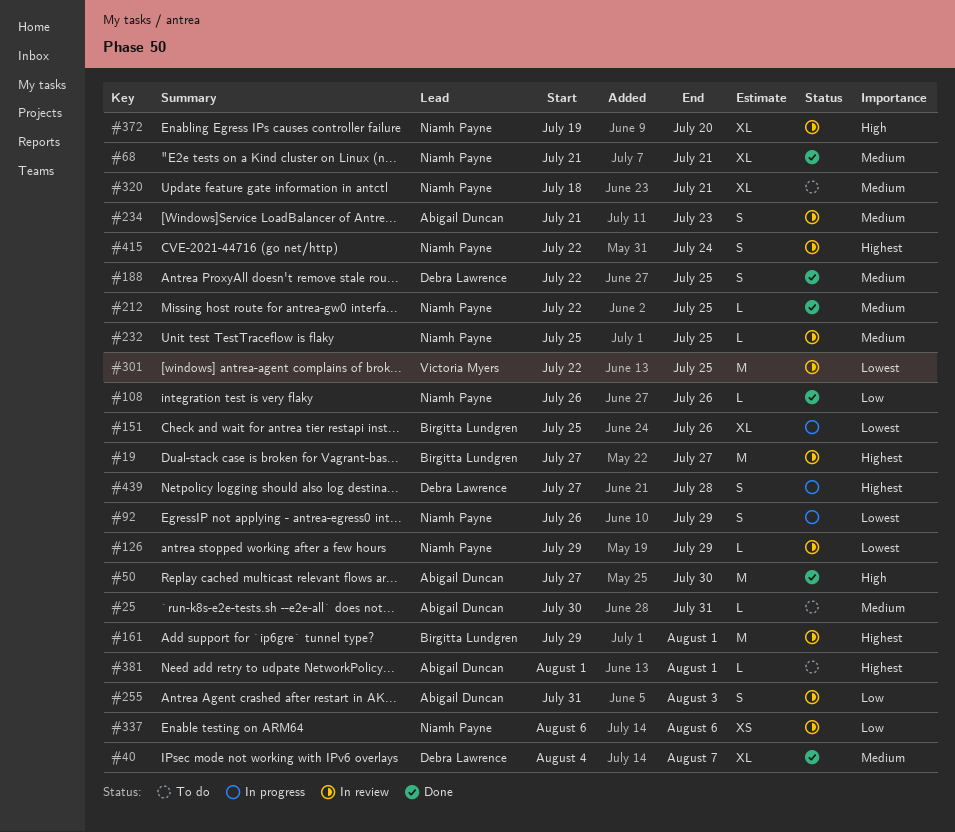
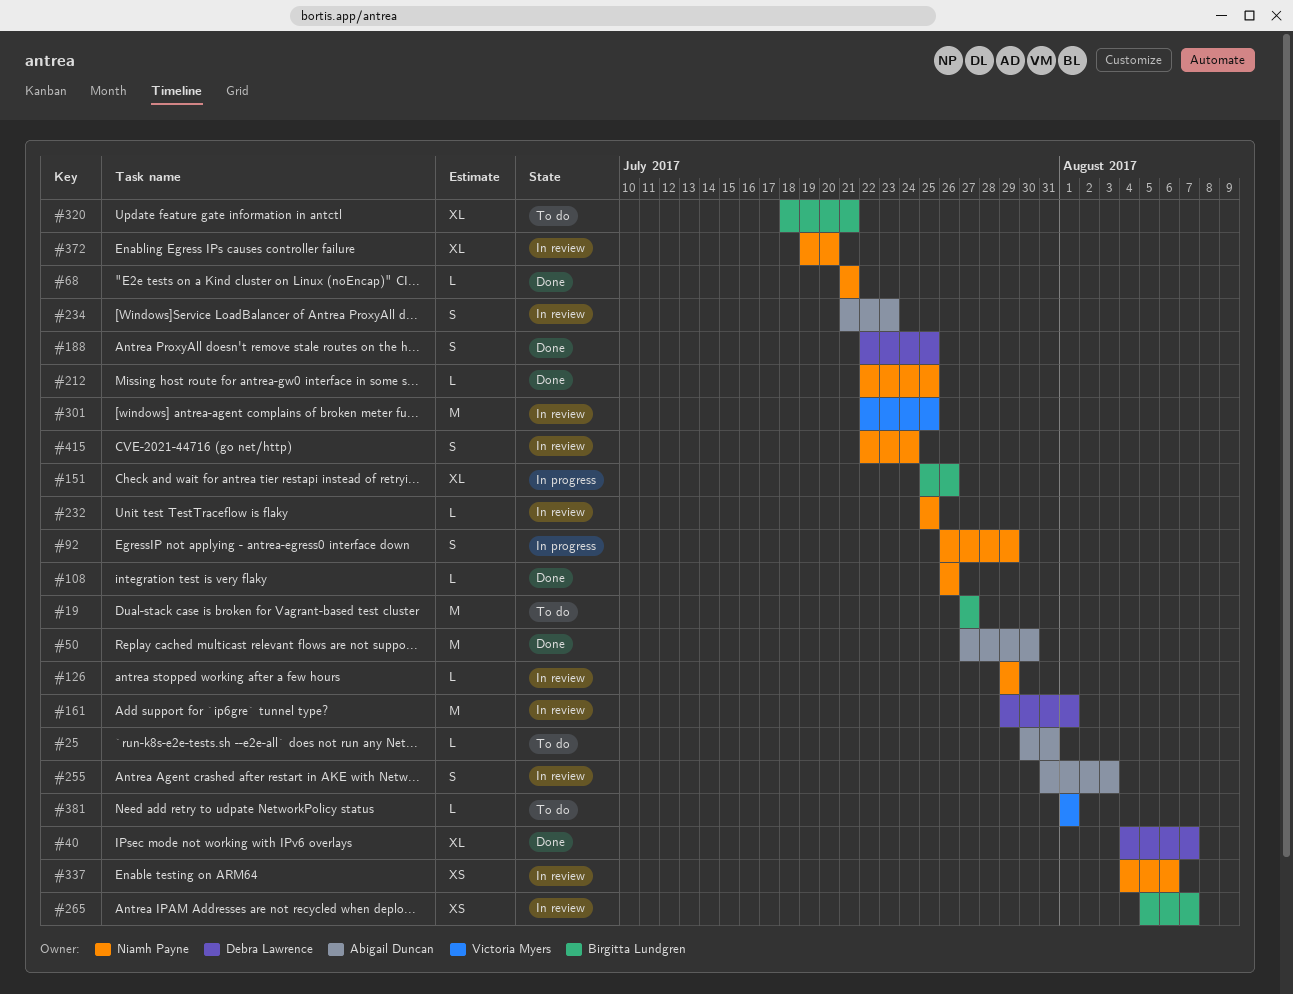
#19, status: In review -> To do
#68, estimate: XL -> L
#161, owner: Birgitta Lundgren -> Debra Lawrence
#265: none -> present
#320, owner: Niamh Payne -> Birgitta Lundgren
#337, start: Aug 6 -> Aug 4
#381, owner: Abigail Duncan -> Victoria Myers
#439: present -> none

